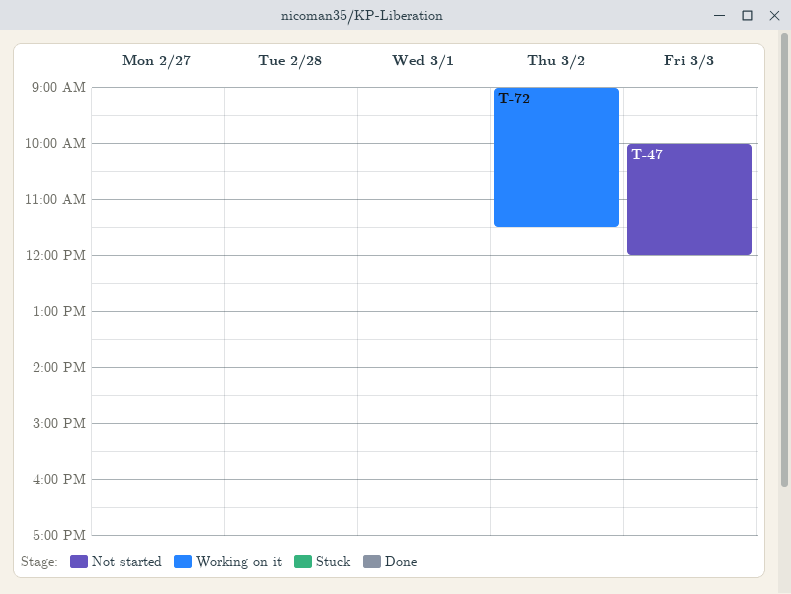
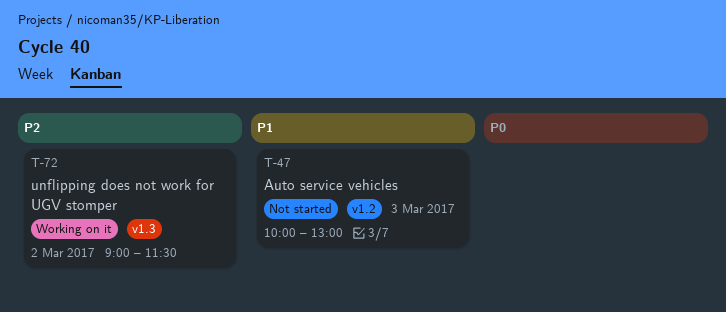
T-47, ends: 12:00 -> 13:00

